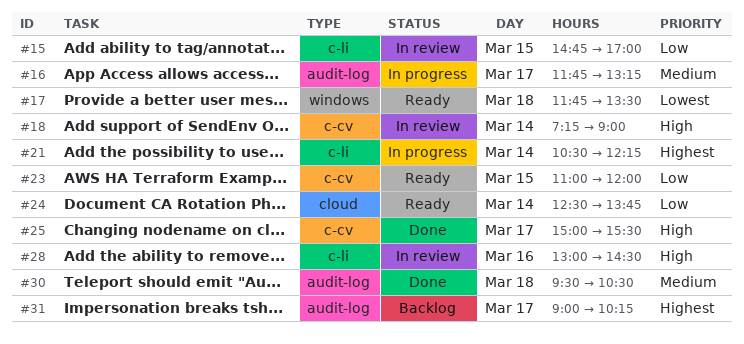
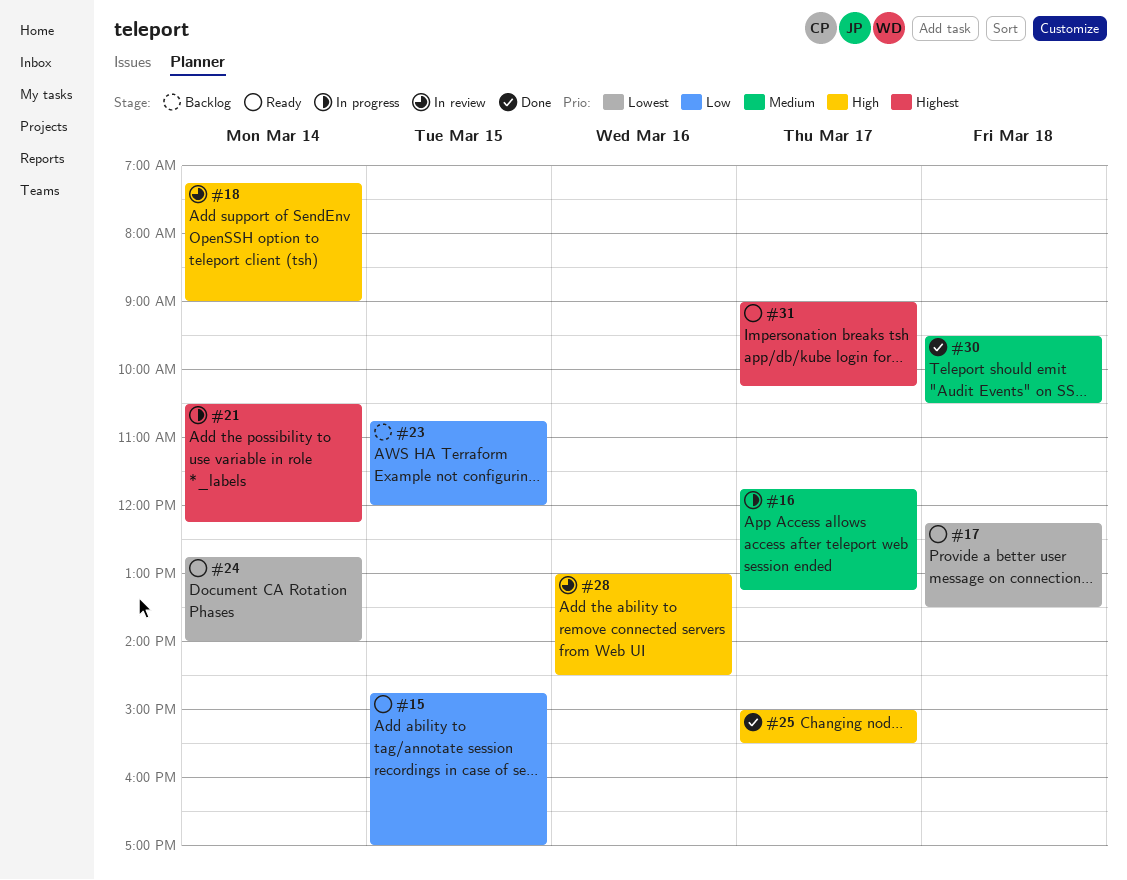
#15, status: In review -> Ready
#17, begins: 11:45 -> 12:15
#23, status: Ready -> Backlog
#23, begins: 11:00 -> 10:45
#24, priority: Low -> Lowest
#24, begins: 12:30 -> 12:45
#24, ends: 13:45 -> 14:00
#31, status: Backlog -> Ready

